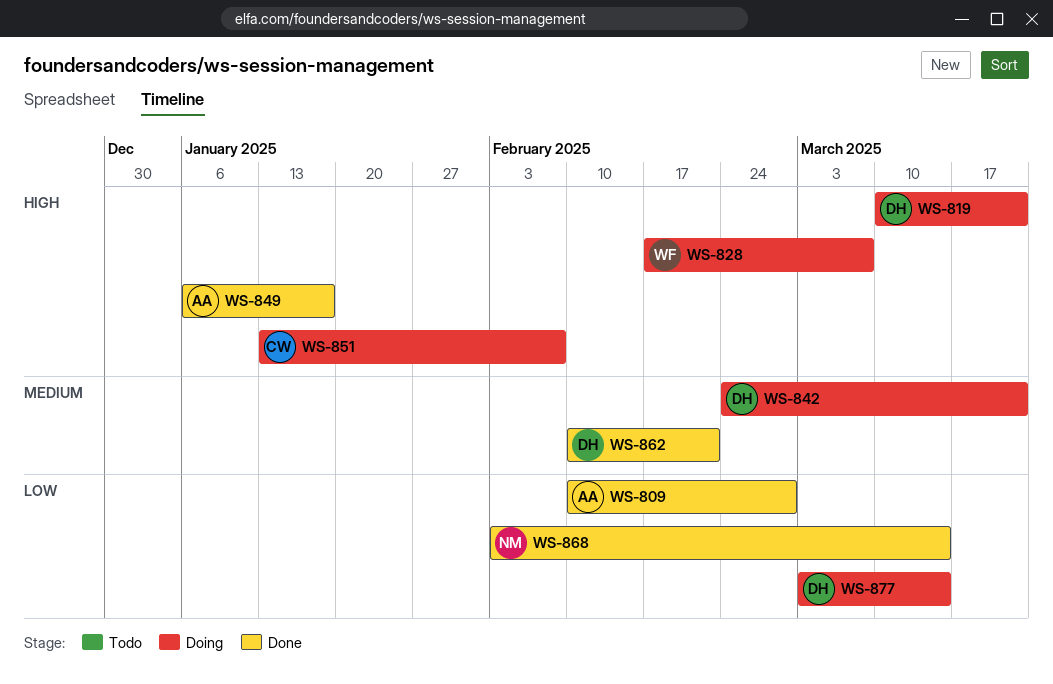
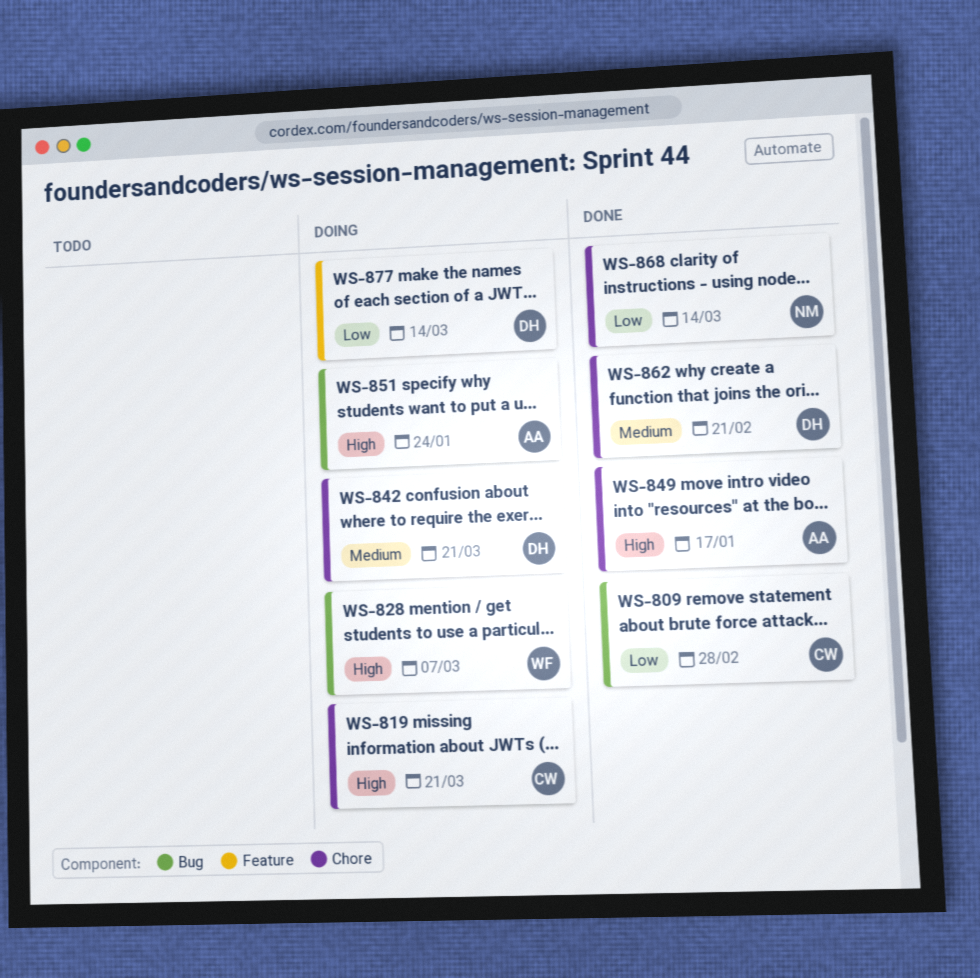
WS-809, owner: AA -> CW
WS-819, owner: DH -> CW
WS-851, owner: CW -> AA
WS-851, due: Feb 7 -> Jan 24

